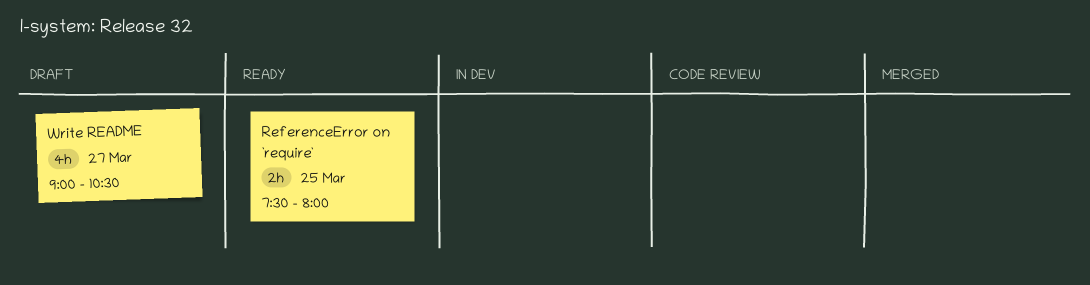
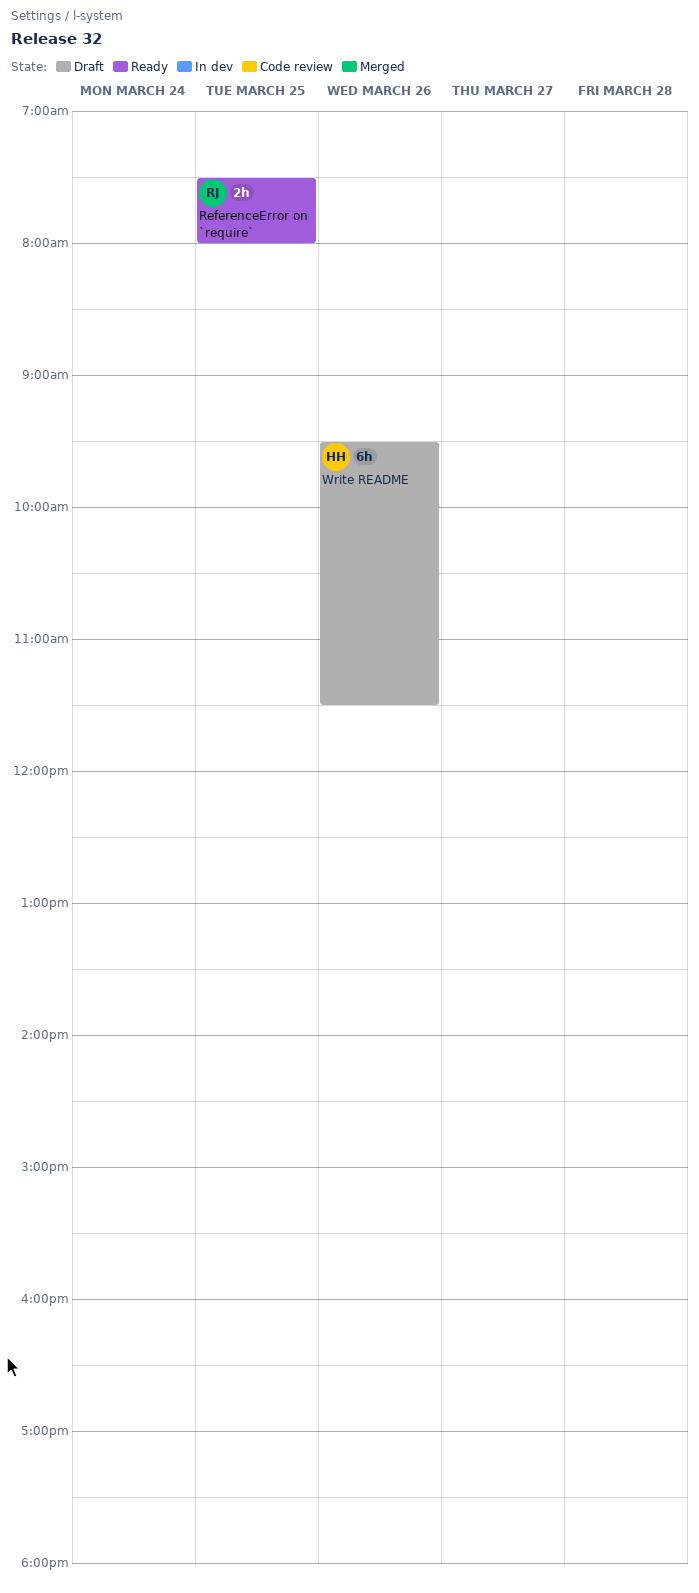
Write README, estimate: 4h -> 6h
Write README, day: Mar 27 -> Mar 26
Write README, begins: 09:00 -> 09:30
Write README, ends: 10:30 -> 11:30

